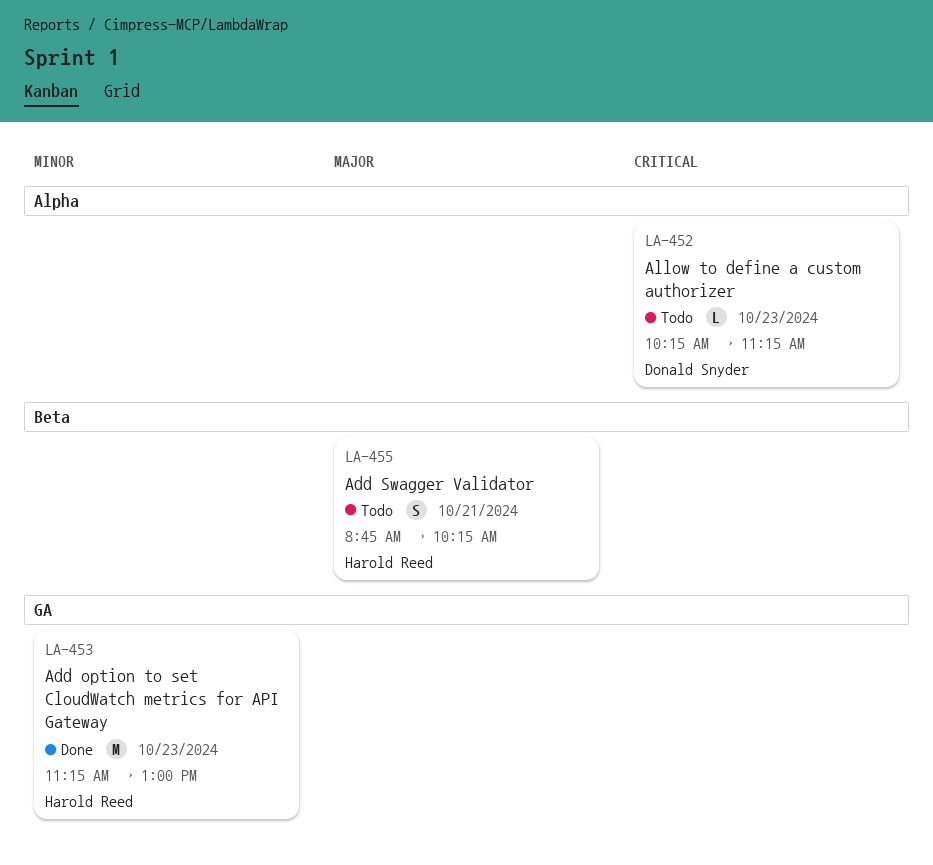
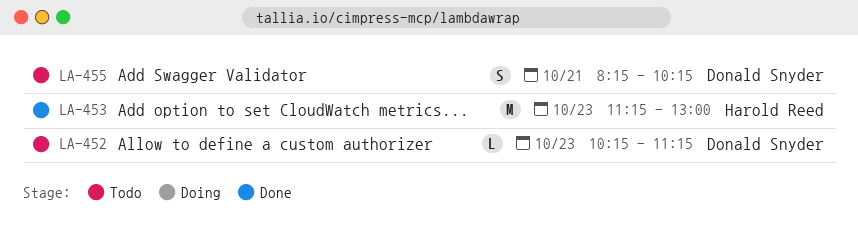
LA-455, owner: Harold Reed -> Donald Snyder
LA-455, begins: 08:45 -> 08:15

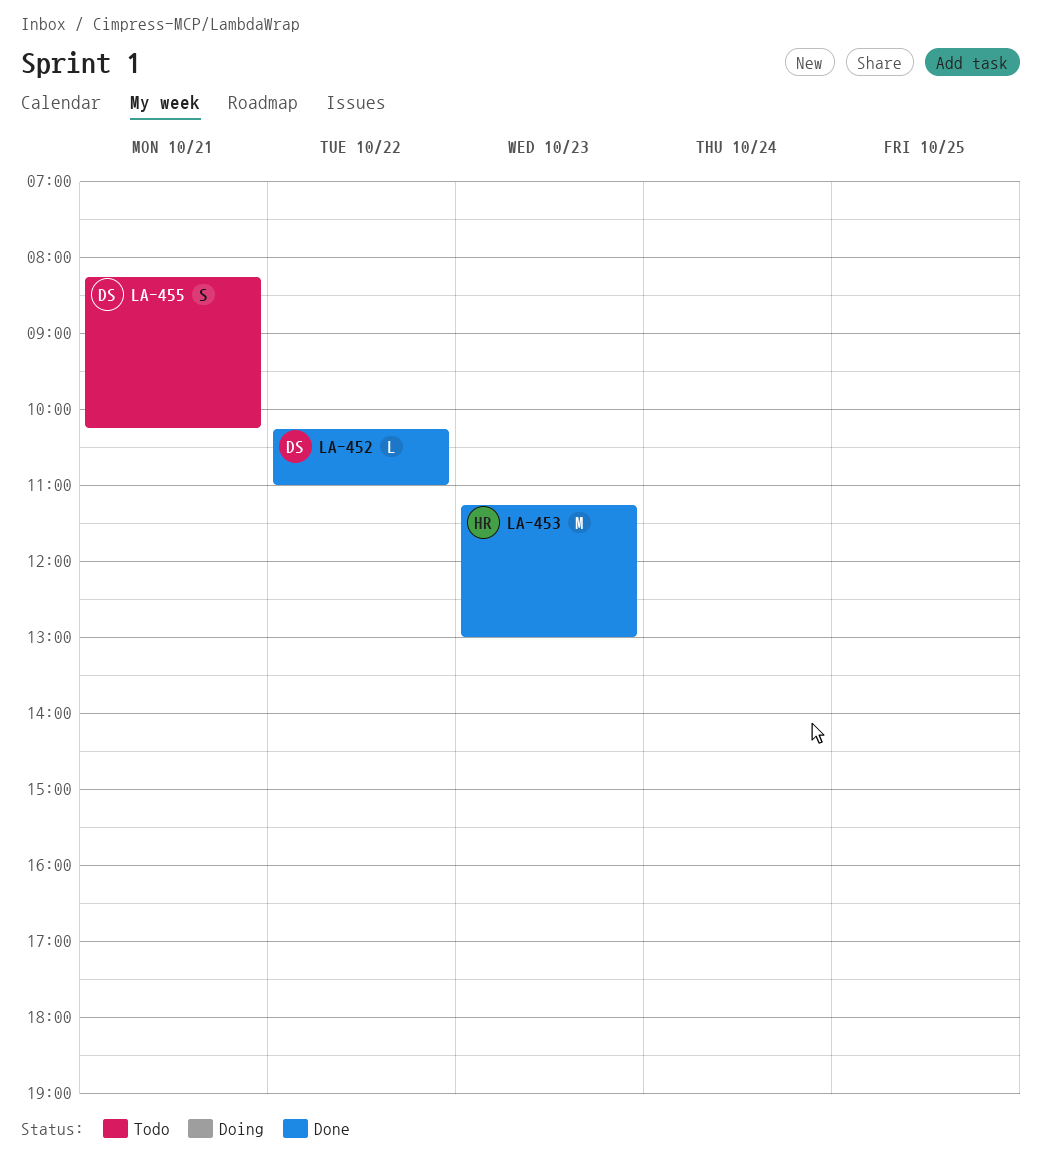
LA-452, status: Todo -> Done
LA-452, day: Oct 23 -> Oct 22
LA-452, ends: 11:15 -> 11:00

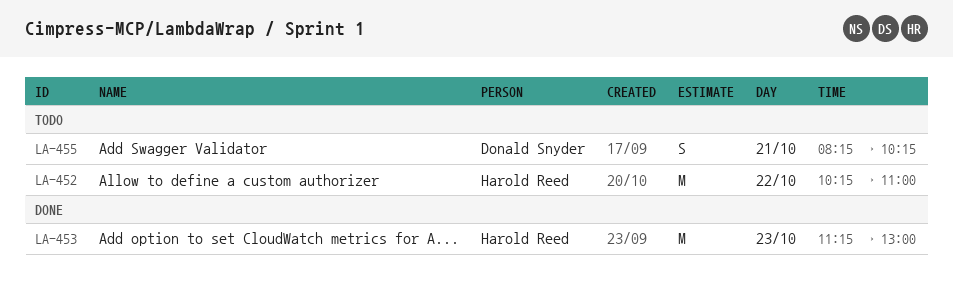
LA-452, status: Done -> Todo
LA-452, owner: Donald Snyder -> Harold Reed
LA-452, estimate: L -> M

